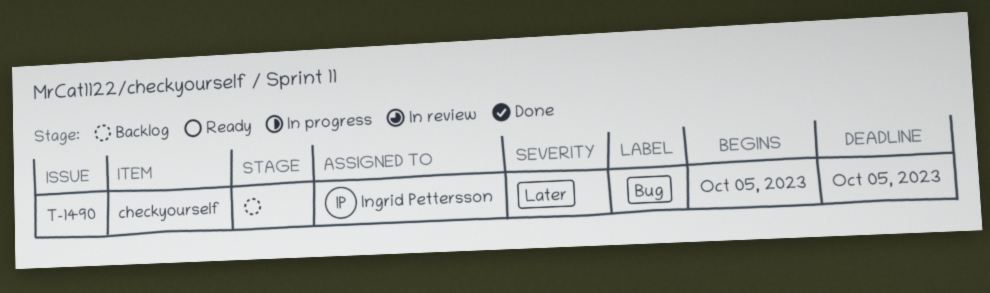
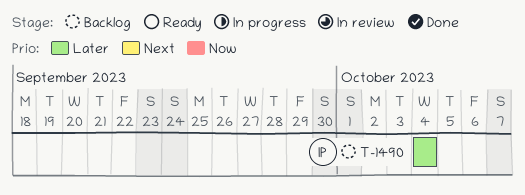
T-1490, start: Oct 5 -> Oct 4
T-1490, due: Oct 5 -> Oct 4

